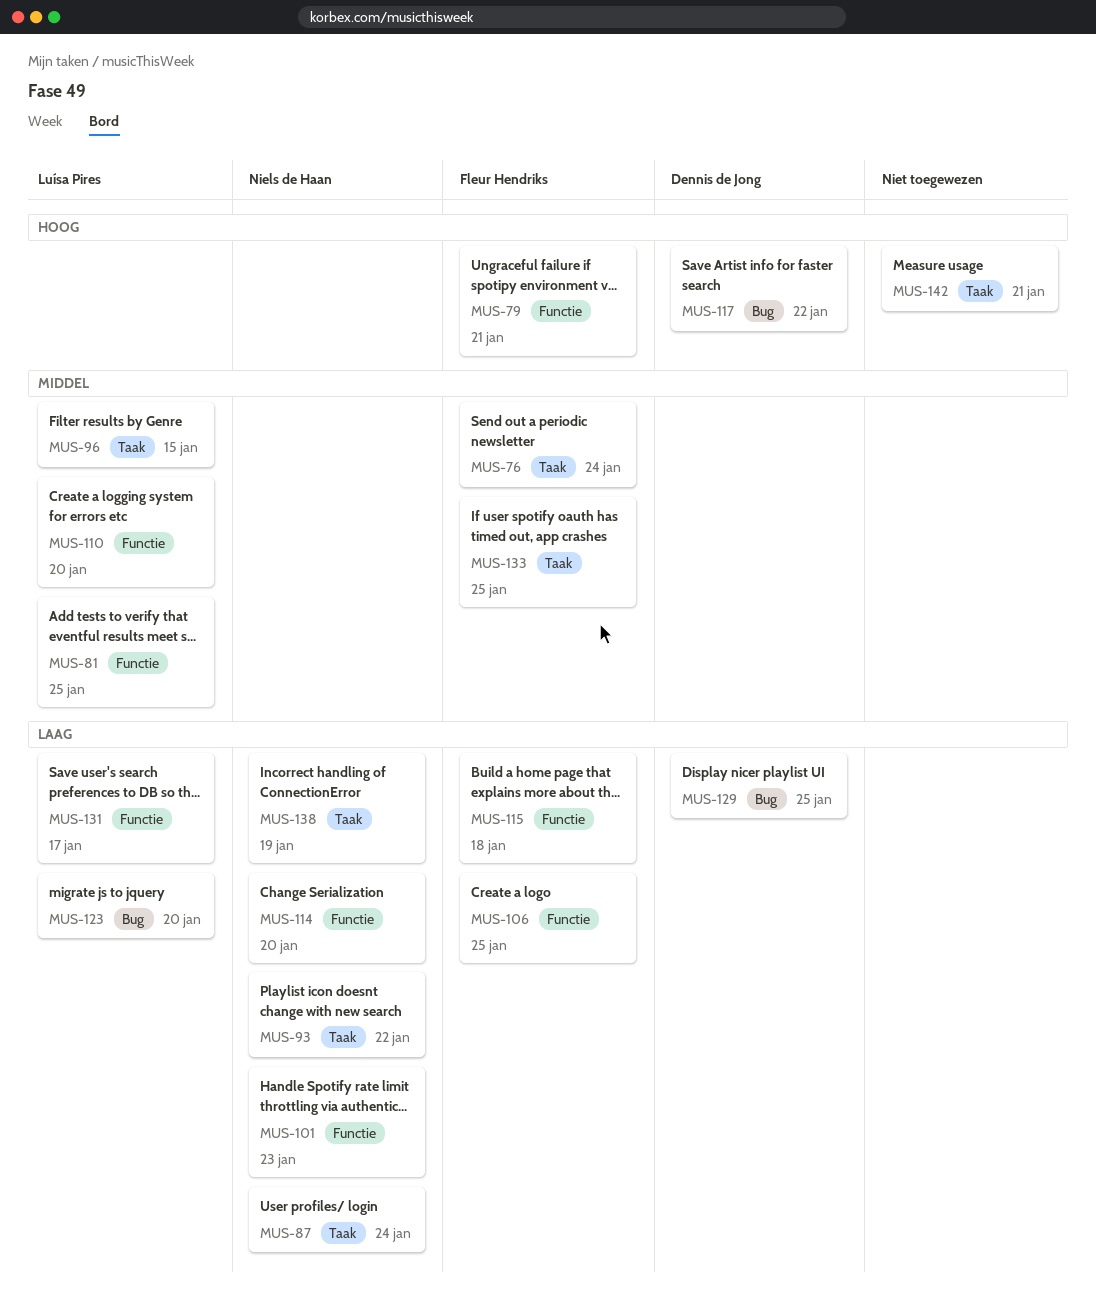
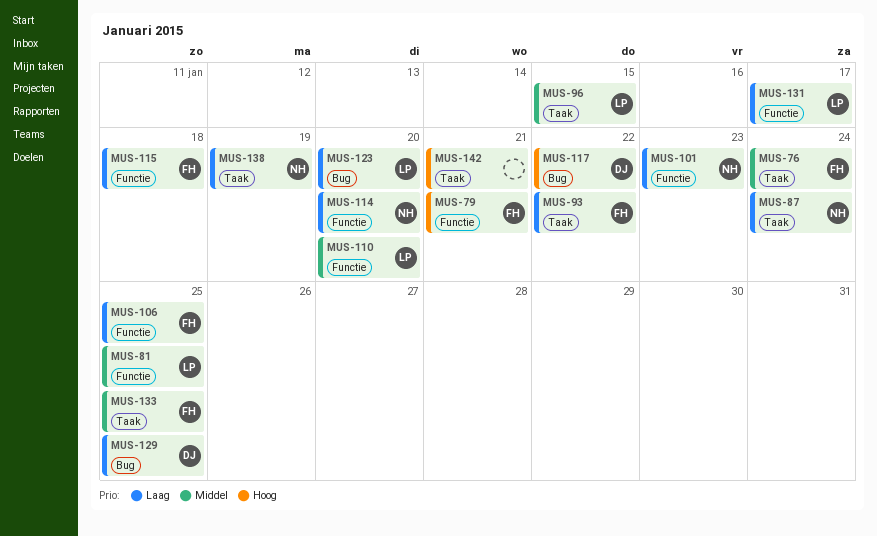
MUS-93, owner: Niels de Haan -> Fleur Hendriks

